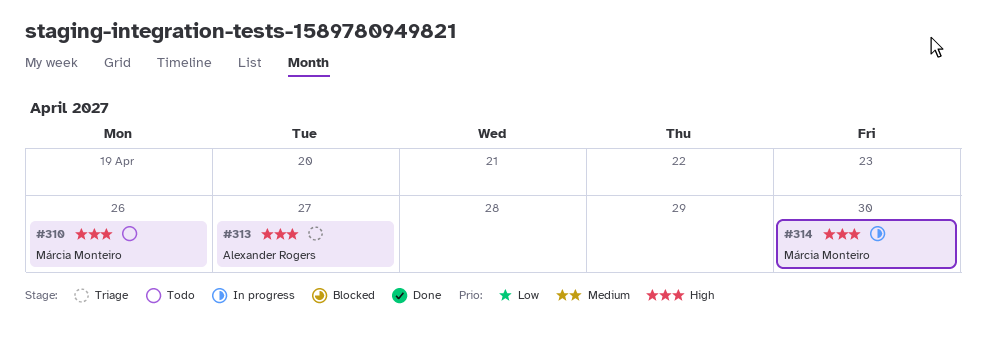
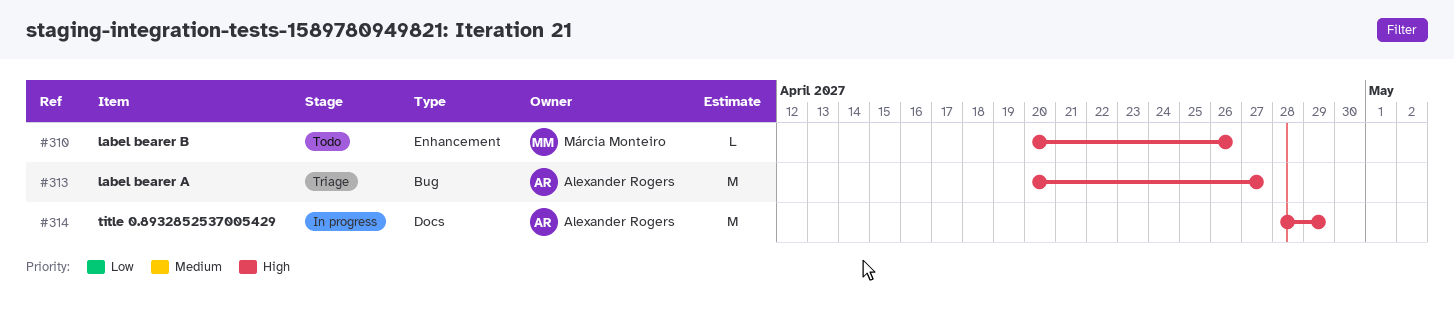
#314, owner: Márcia Monteiro -> Alexander Rogers
#314, due: Apr 30 -> Apr 29

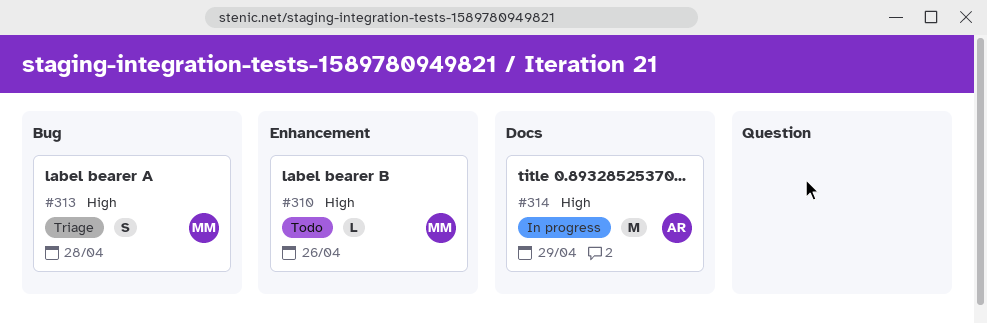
#313, owner: Alexander Rogers -> Márcia Monteiro
#313, estimate: M -> S
#313, due: Apr 27 -> Apr 28

